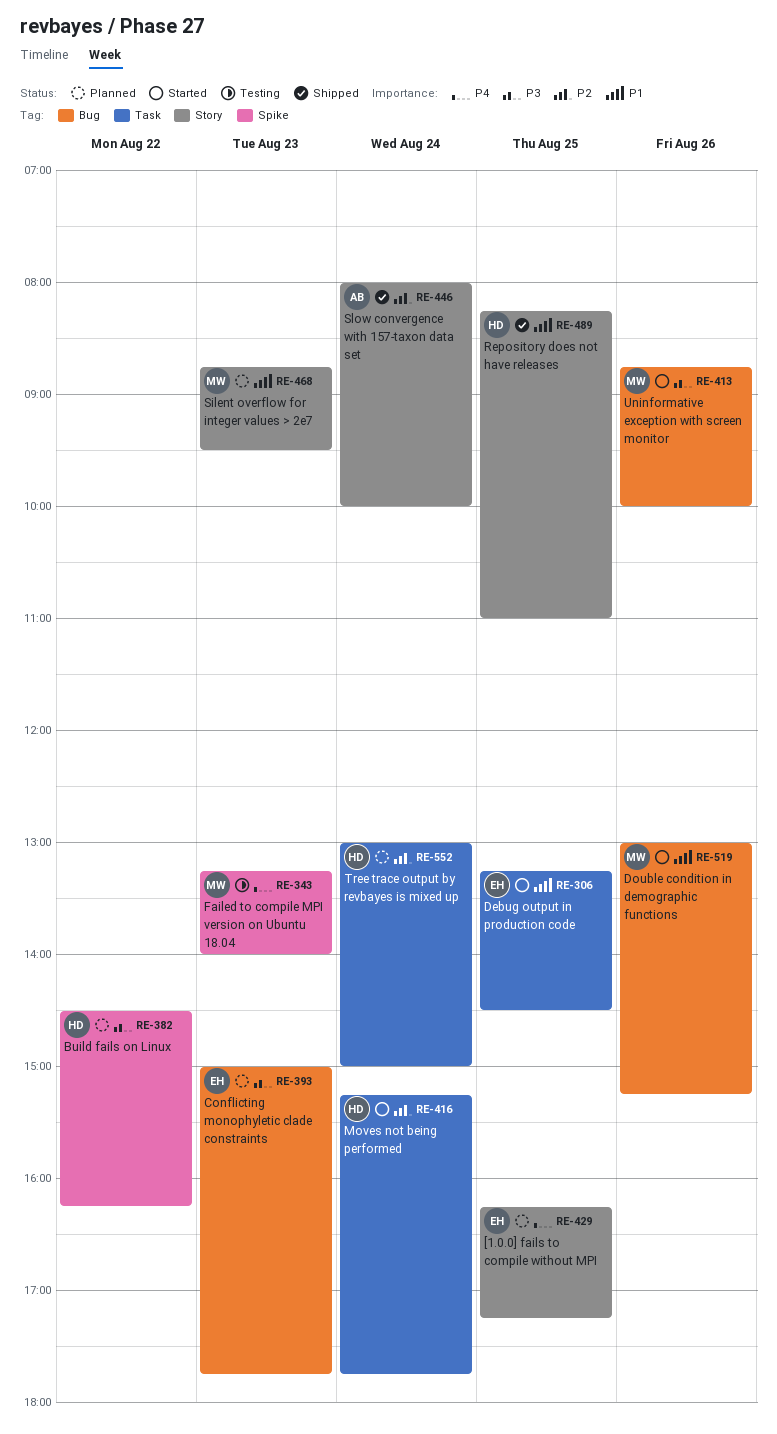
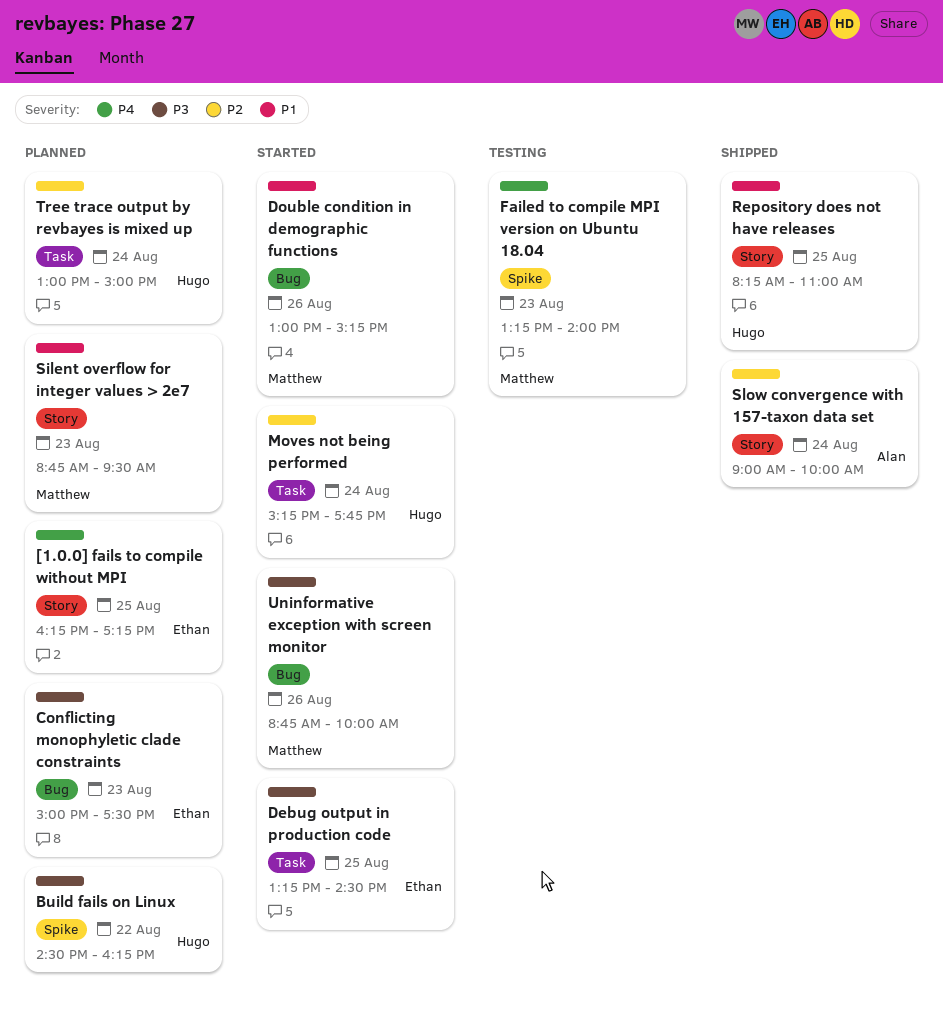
Conflicting monophyletic clade constraints, ends: 17:45 -> 17:30
Debug output in production code, priority: P1 -> P3
Slow convergence with 157-taxon data set, begins: 08:00 -> 09:00

